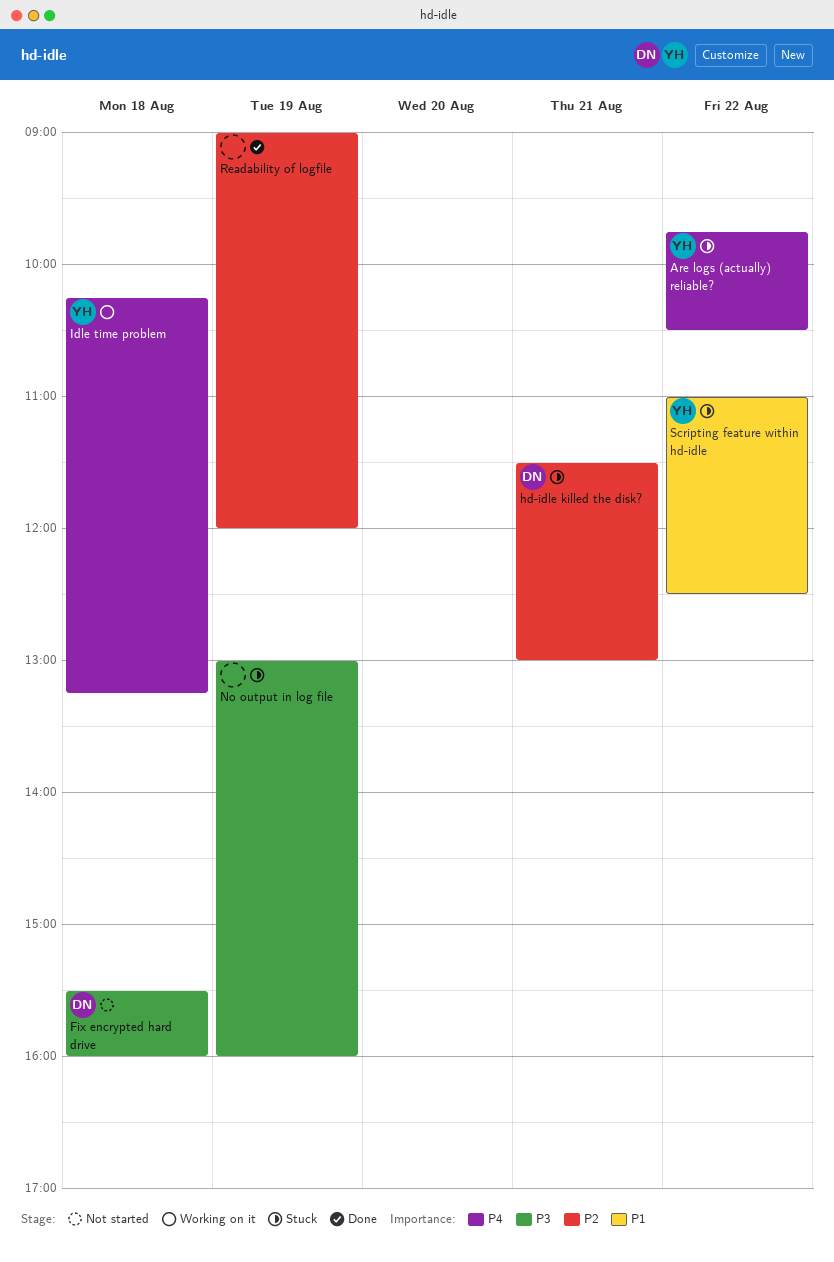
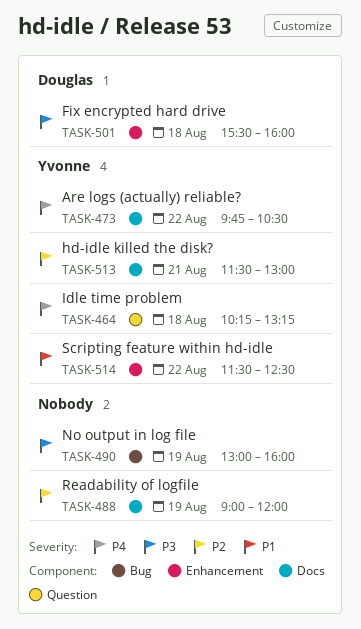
hd-idle killed the disk?, owner: Douglas -> Yvonne
Scripting feature within hd-idle, begins: 11:00 -> 11:30

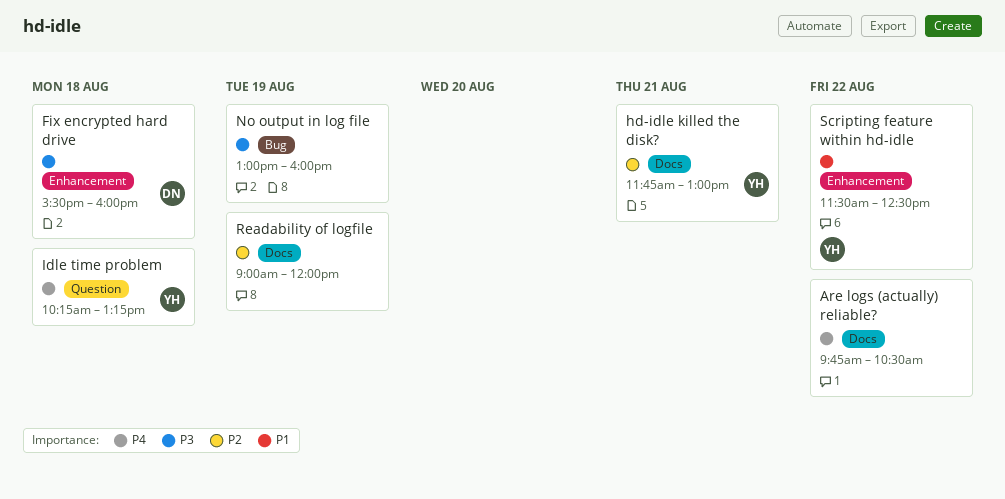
Are logs (actually) reliable?, owner: Yvonne -> none
hd-idle killed the disk?, begins: 11:30 -> 11:45

